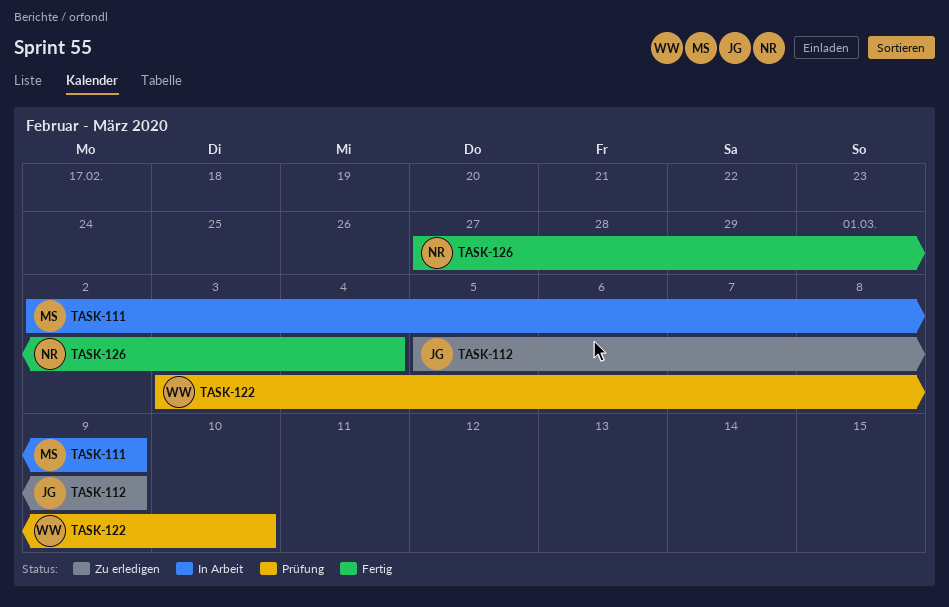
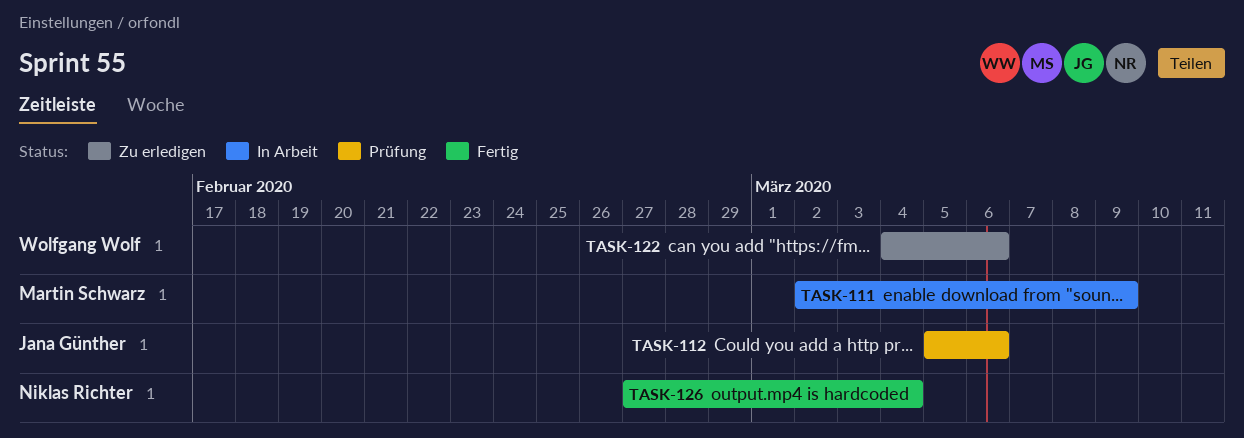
TASK-112, status: Zu erledigen -> Prüfung
TASK-112, due: Mar 9 -> Mar 6
TASK-122, status: Prüfung -> Zu erledigen
TASK-122, start: Mar 3 -> Mar 4
TASK-122, due: Mar 10 -> Mar 6

